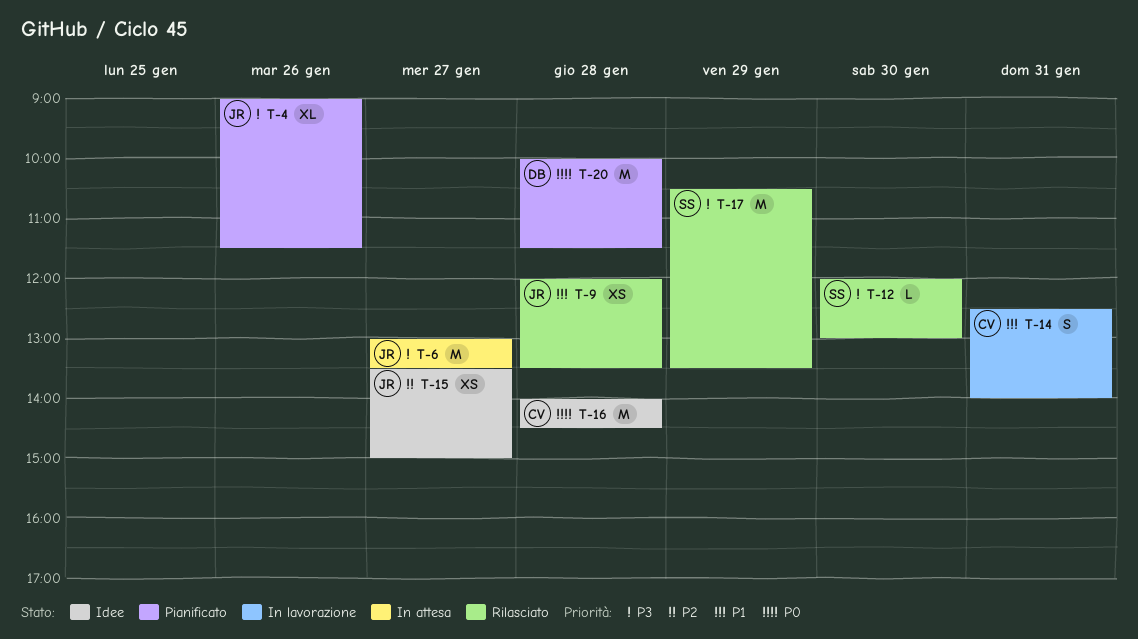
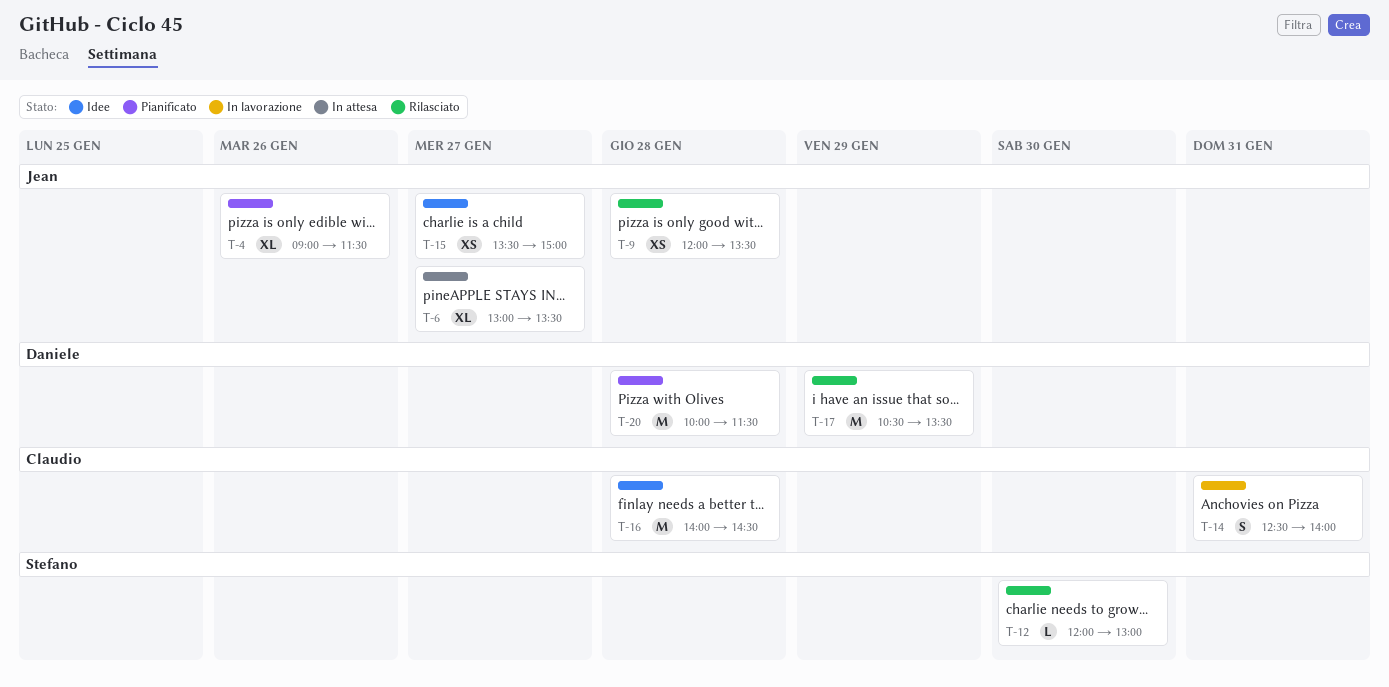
T-6, estimate: M -> XL
T-17, owner: Stefano -> Daniele

